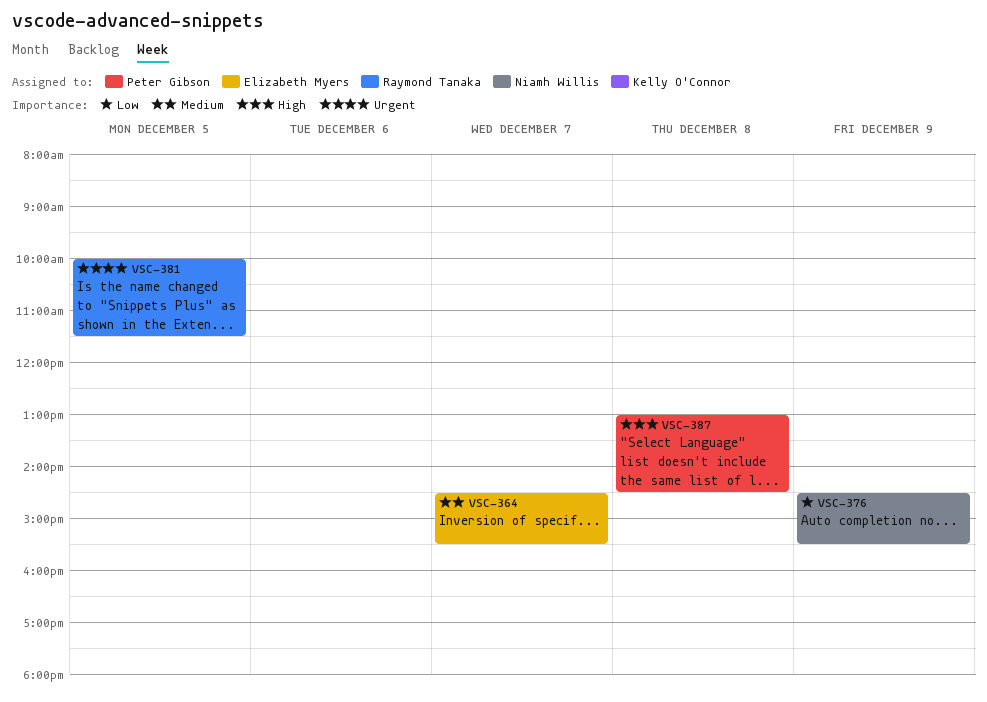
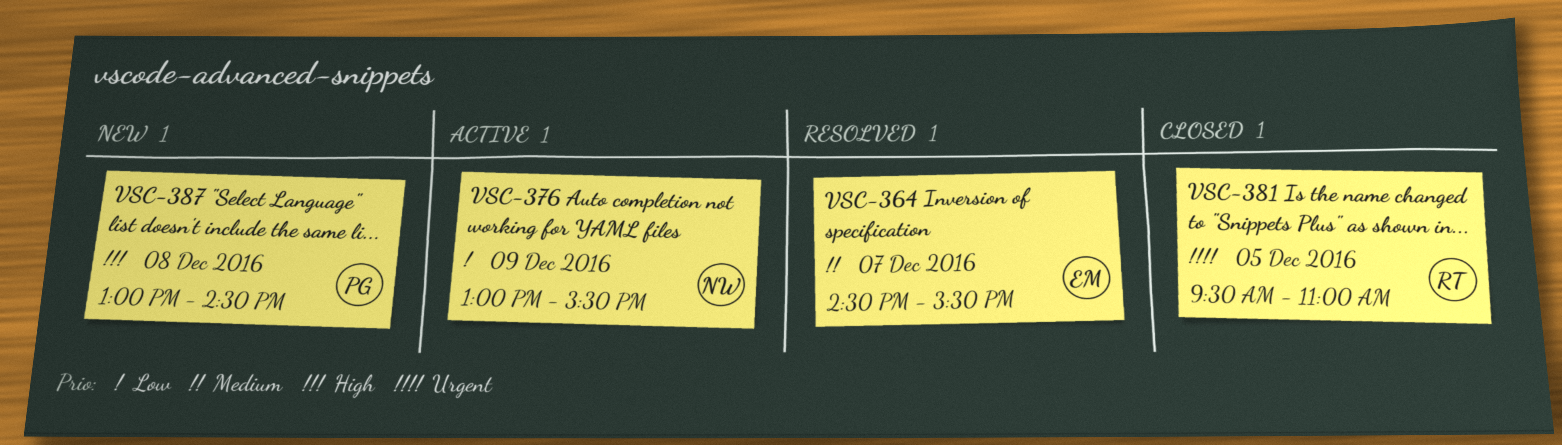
VSC-376, begins: 14:30 -> 13:00
VSC-381, begins: 10:00 -> 09:30
VSC-381, ends: 11:30 -> 11:00

